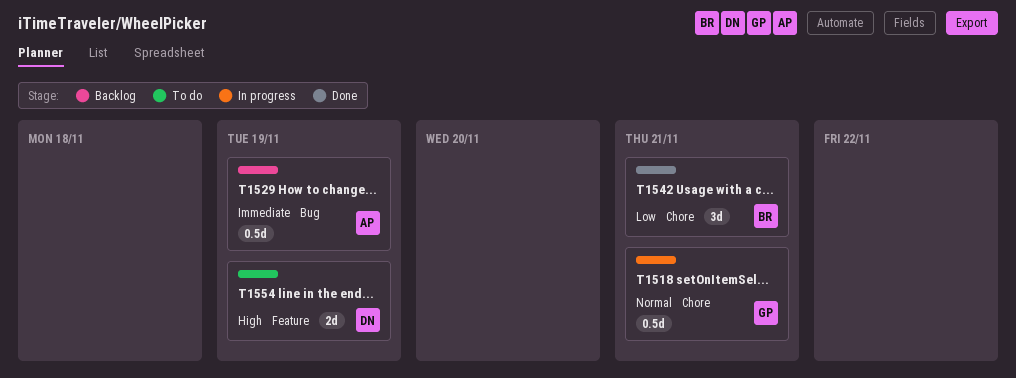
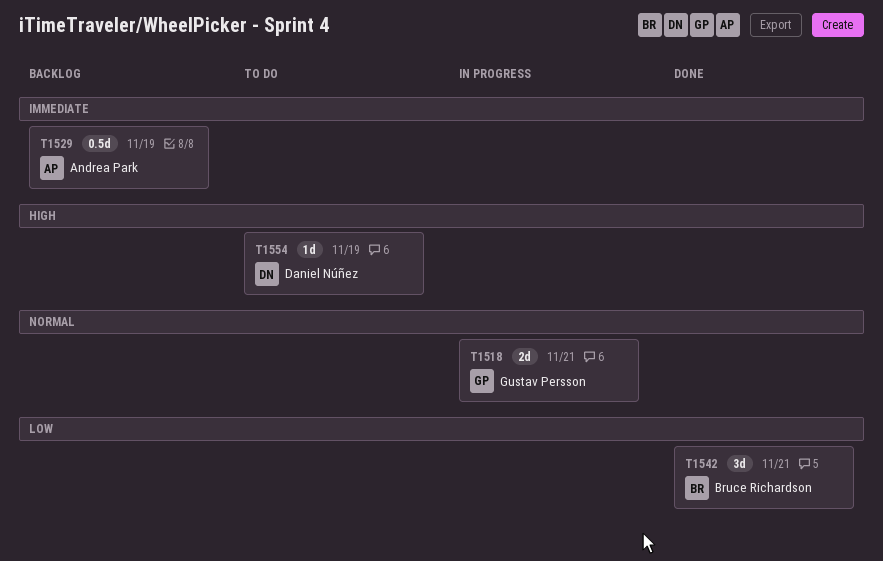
T1518, estimate: 0.5d -> 2d
T1554, estimate: 2d -> 1d

